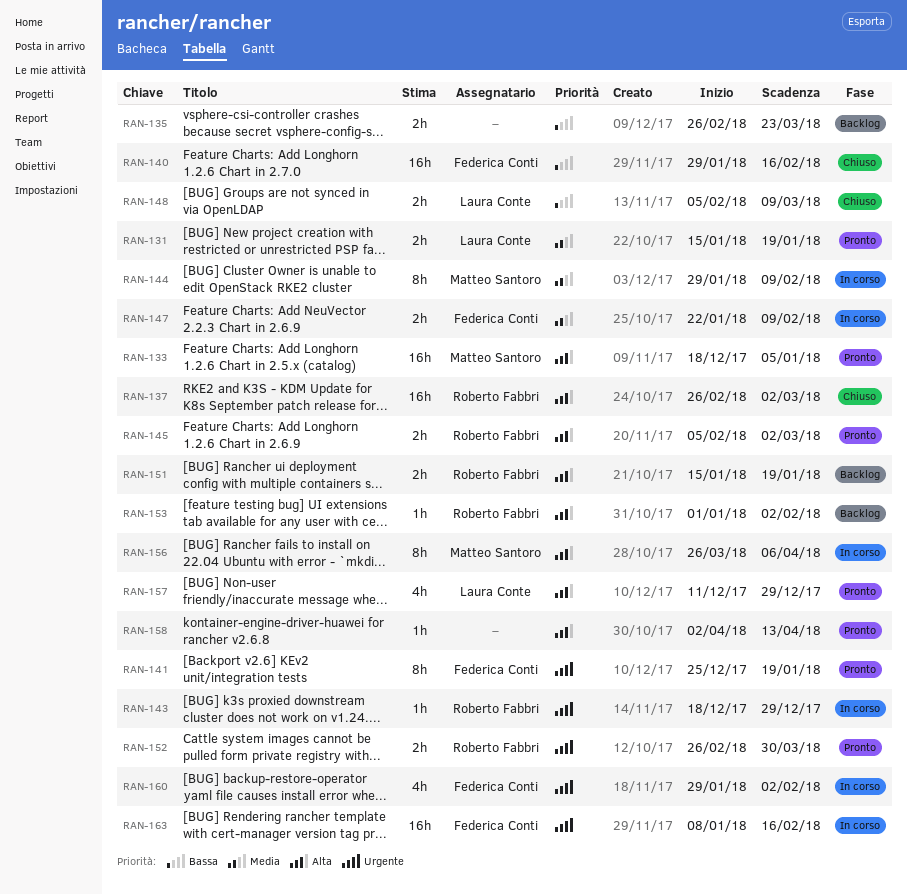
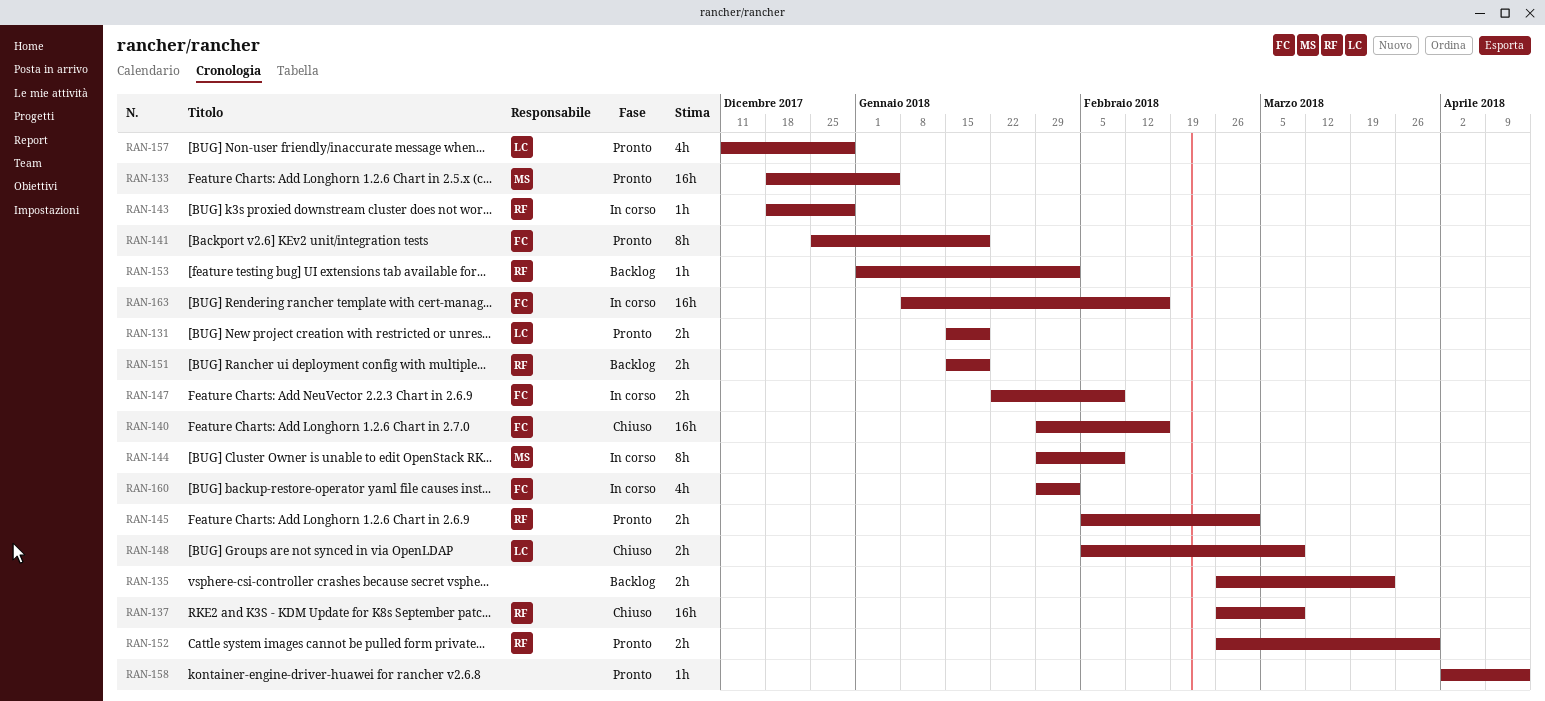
RAN-137, due: Mar 2 -> Mar 9
RAN-156: present -> none

